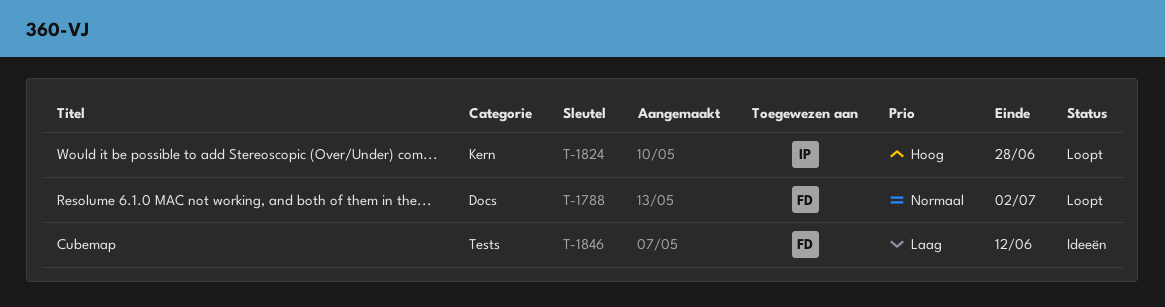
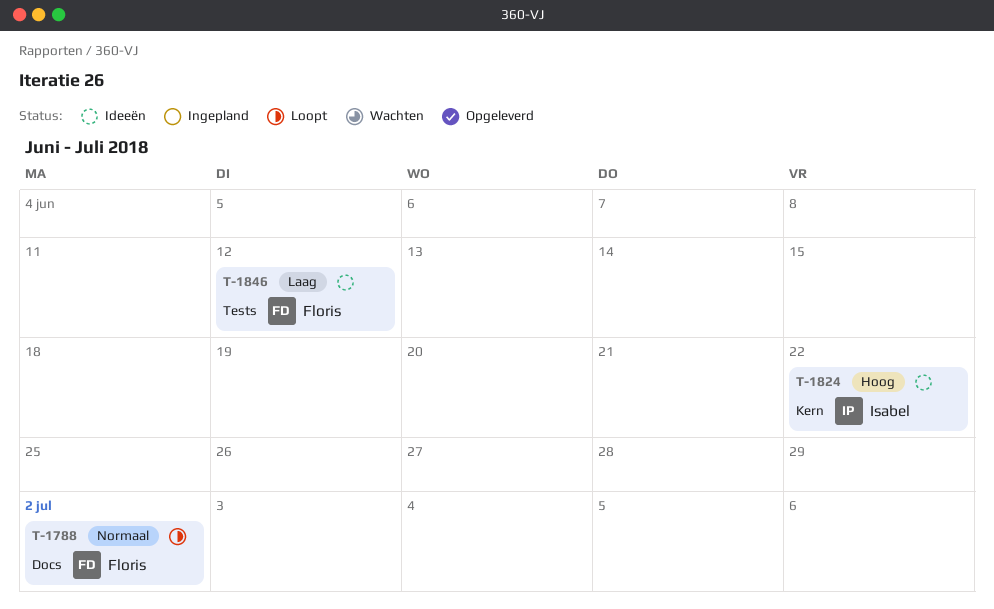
T-1824, status: Loopt -> Ideeën
T-1824, due: Jun 28 -> Jun 22

